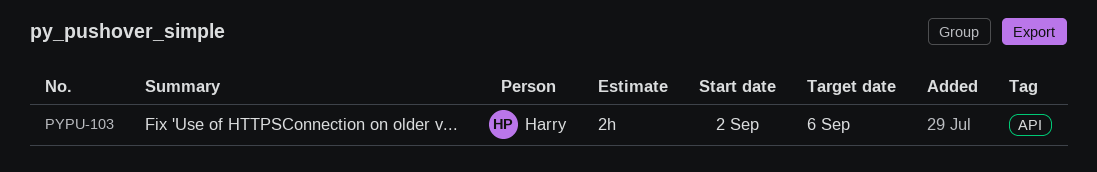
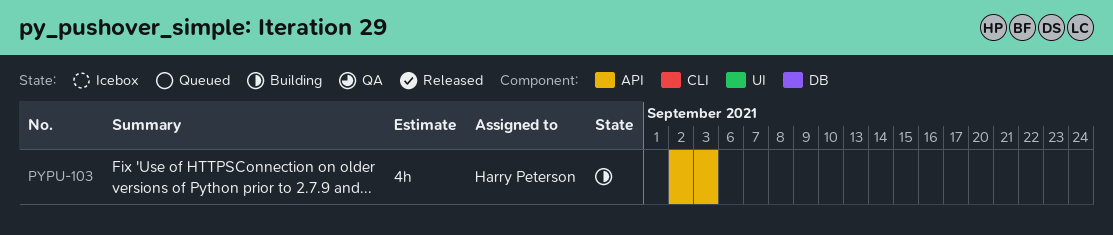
PYPU-103, estimate: 2h -> 4h
PYPU-103, due: Sep 6 -> Sep 3

